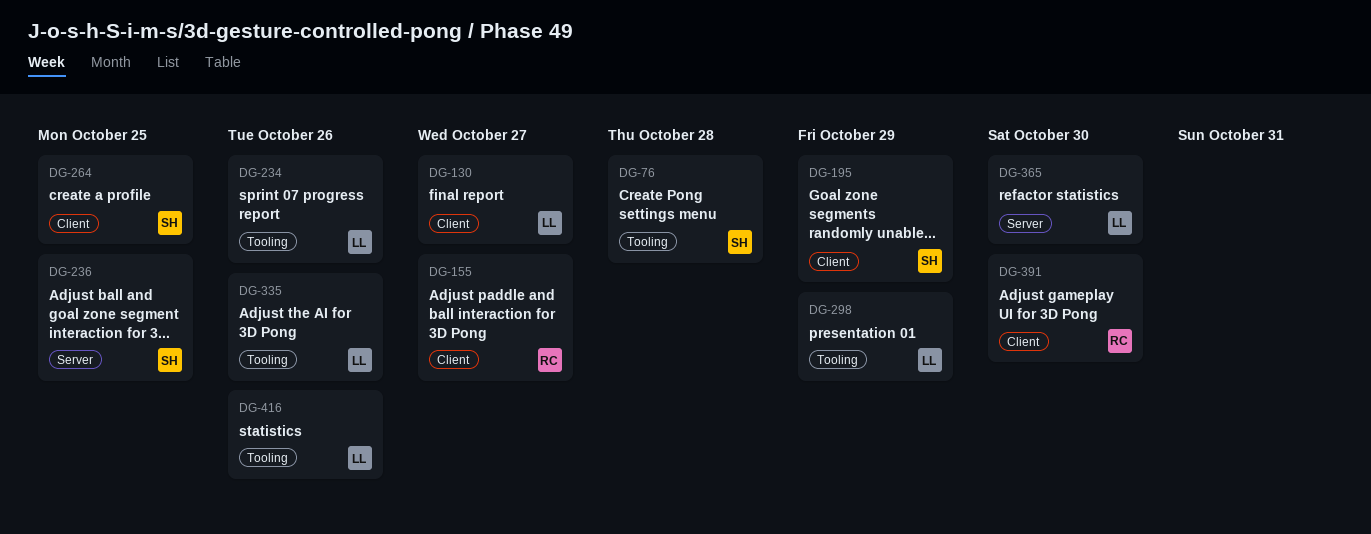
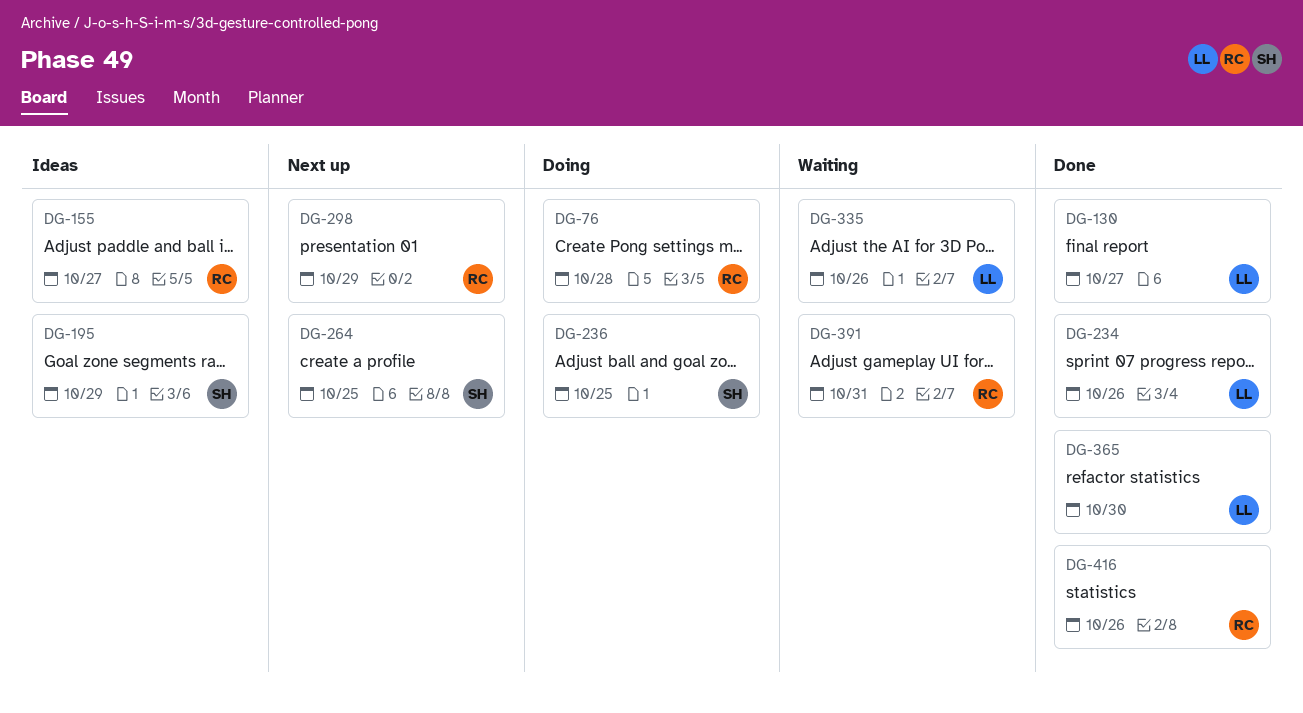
DG-76, owner: SH -> RC
DG-298, owner: LL -> RC
DG-391, due: Oct 30 -> Oct 31
DG-416, owner: LL -> RC

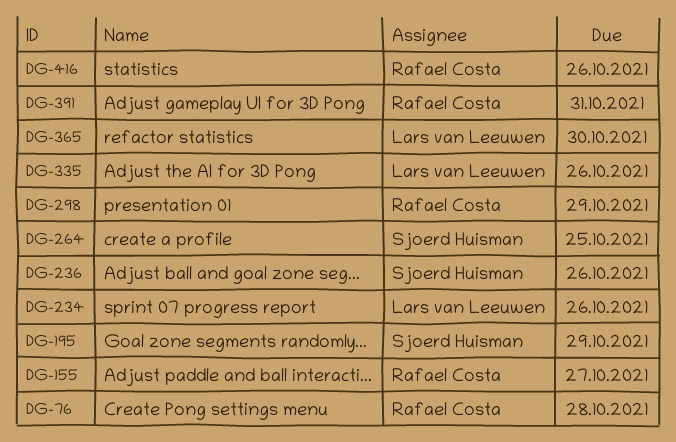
DG-130: present -> none
DG-236, due: Oct 25 -> Oct 26

